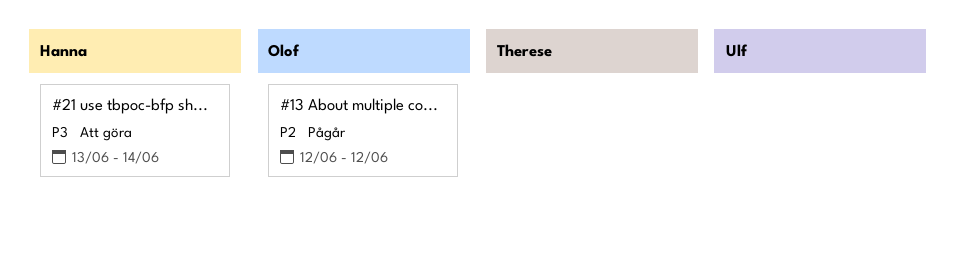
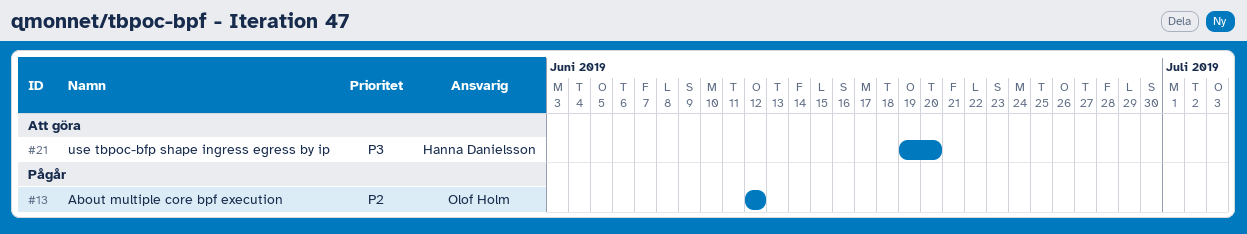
#21, start: Jun 13 -> Jun 19
#21, due: Jun 14 -> Jun 20

